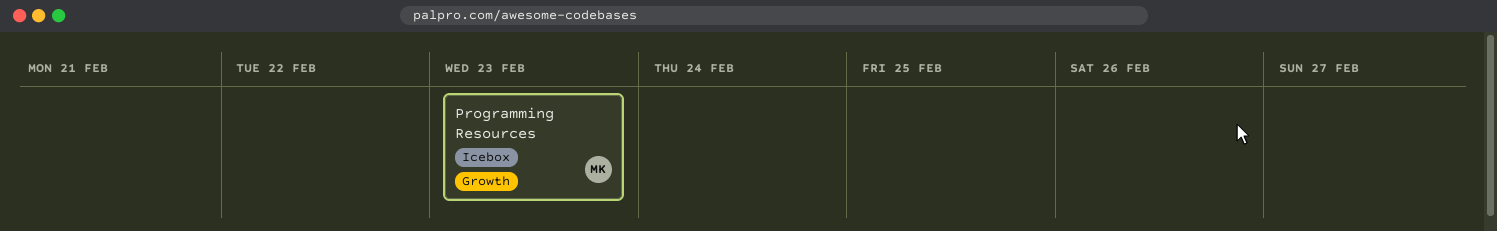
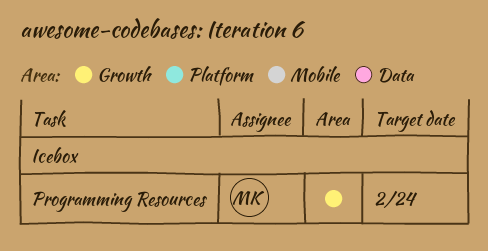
Programming Resources, due: Feb 23 -> Feb 24

